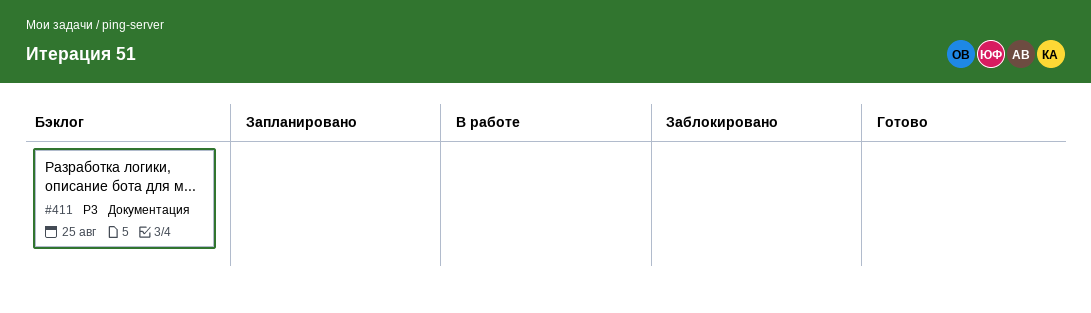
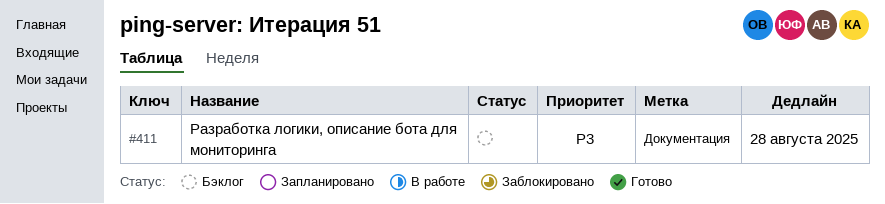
#411, due: Aug 25 -> Aug 28

